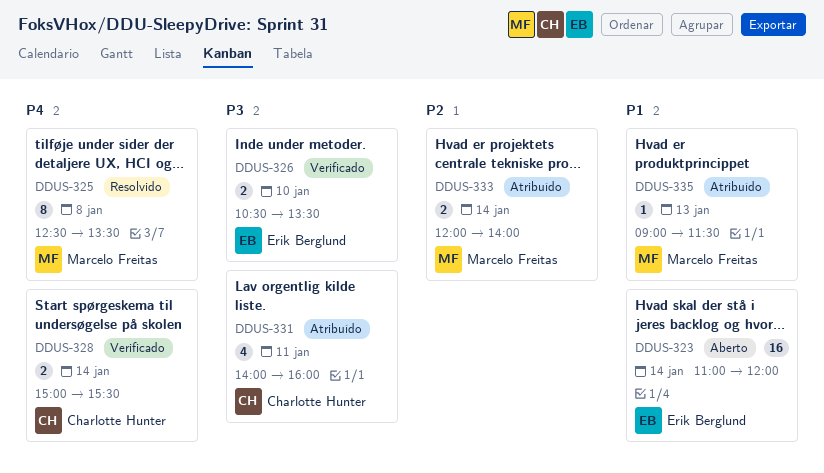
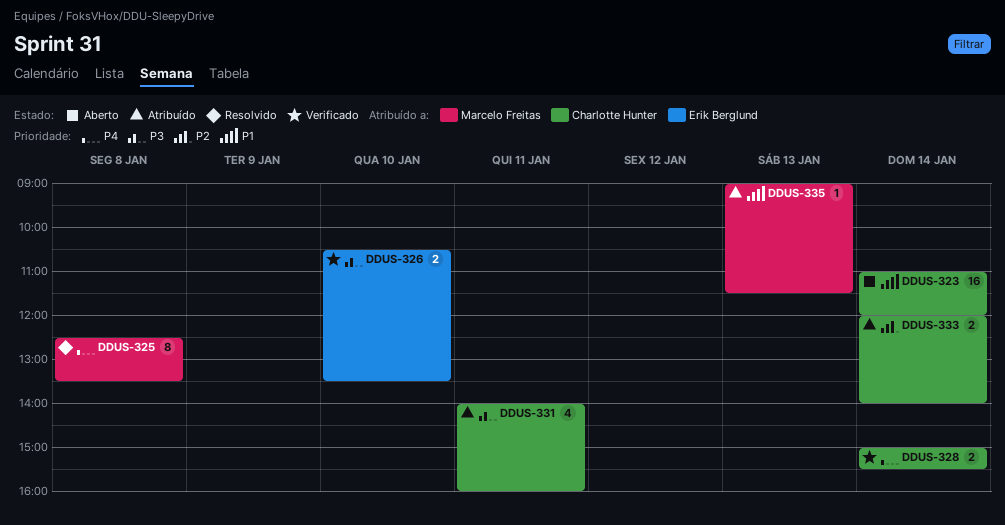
DDUS-323, owner: Erik Berglund -> Charlotte Hunter
DDUS-333, owner: Marcelo Freitas -> Charlotte Hunter

